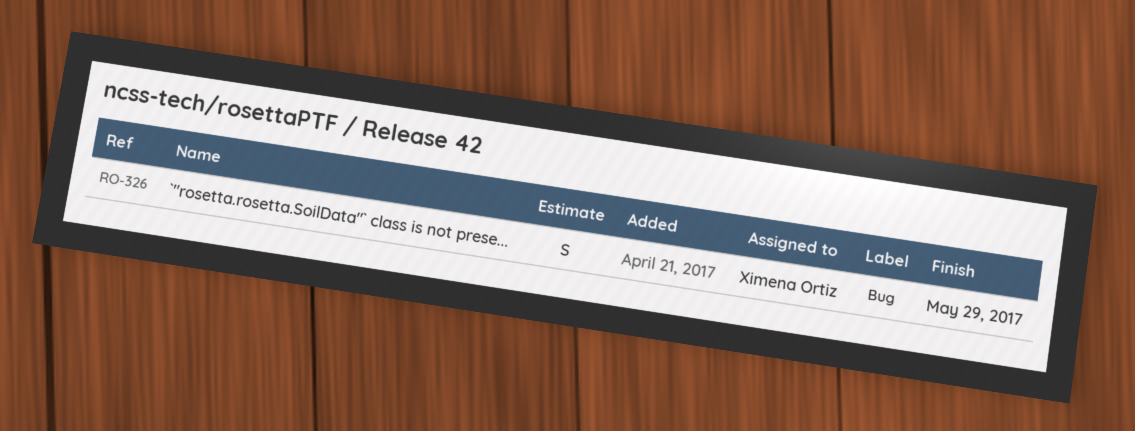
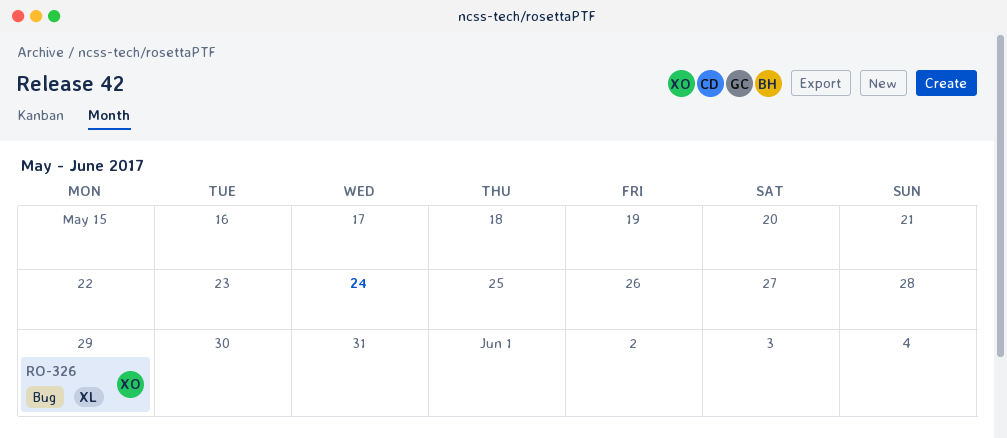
RO-326, estimate: S -> XL

